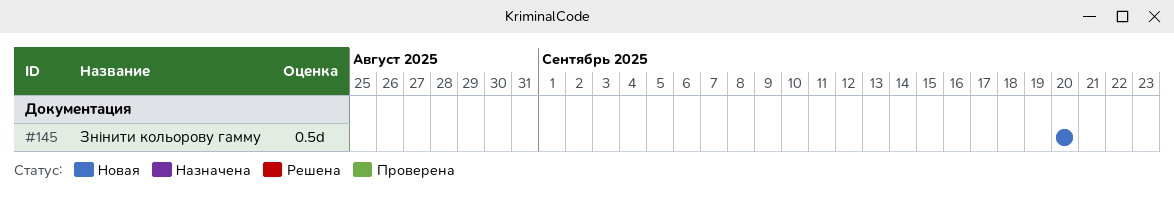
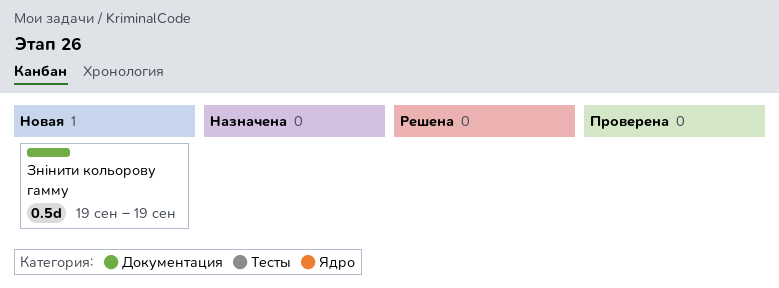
Знінити кольорову гамму, start: Sep 20 -> Sep 19
Знінити кольорову гамму, due: Sep 20 -> Sep 19

